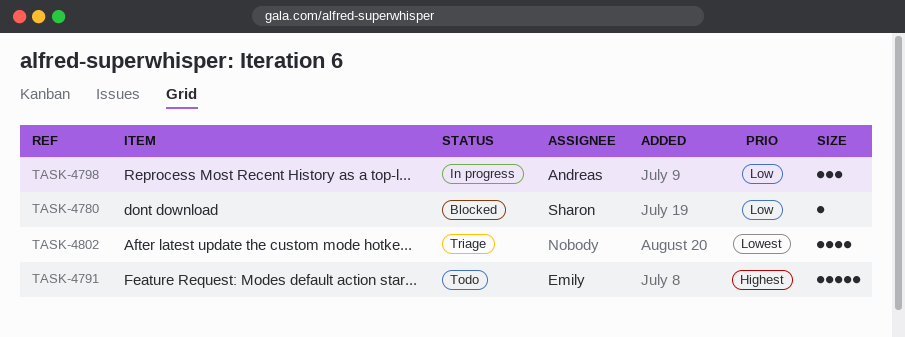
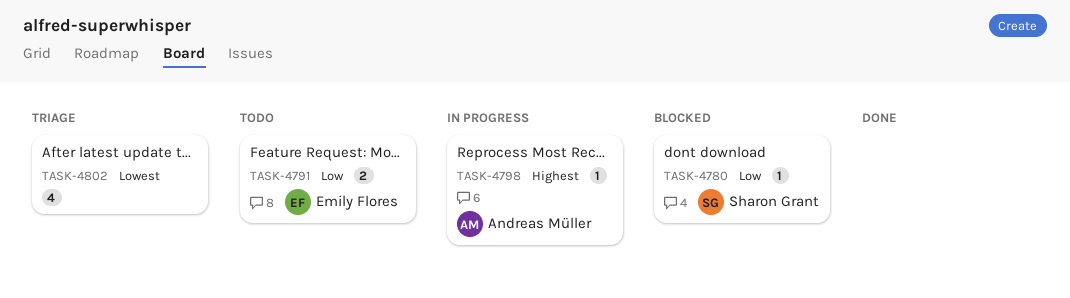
TASK-4791, priority: Highest -> Low
TASK-4791, estimate: 5 -> 2
TASK-4798, priority: Low -> Highest
TASK-4798, estimate: 3 -> 1

